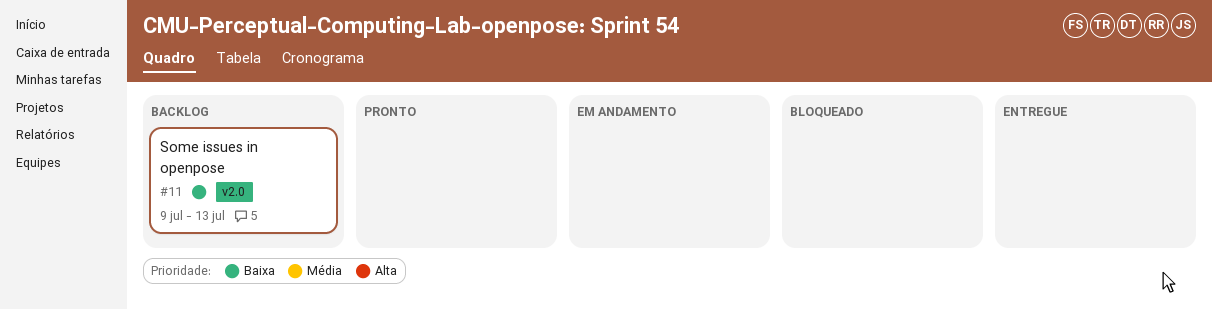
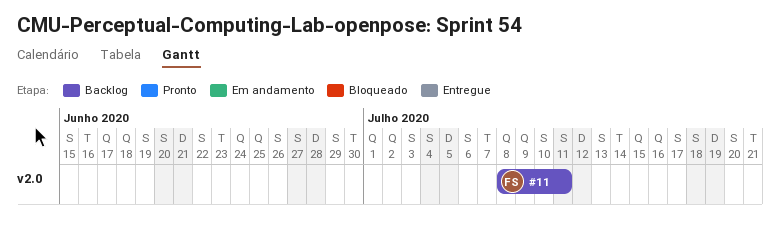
#11, start: Jul 9 -> Jul 8
#11, due: Jul 13 -> Jul 11

